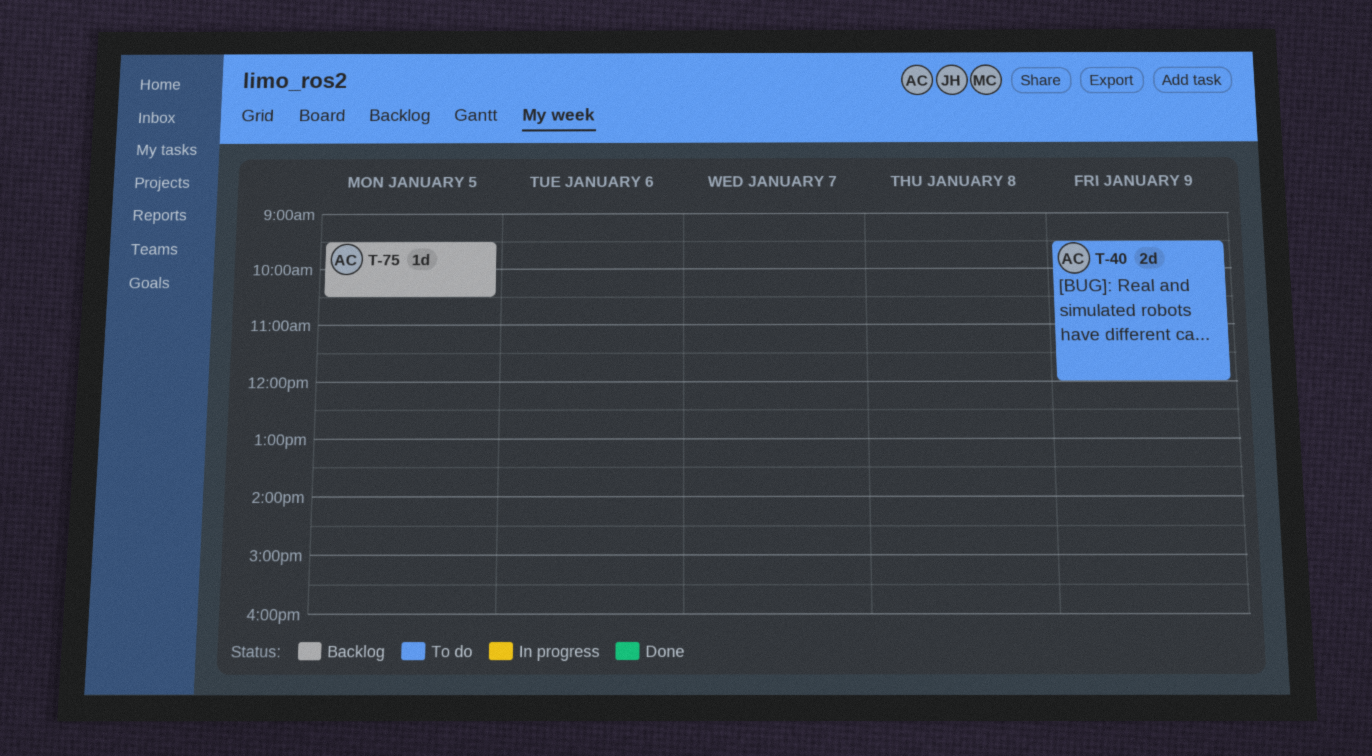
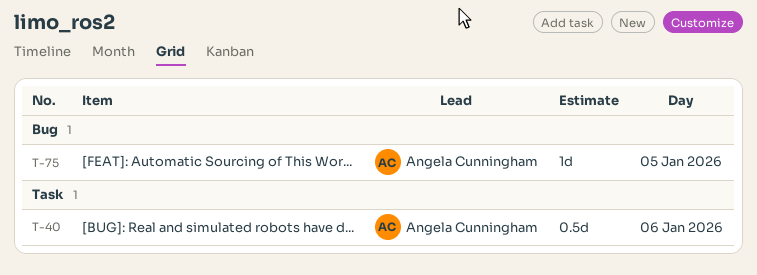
T-40, estimate: 2d -> 0.5d
T-40, day: Jan 9 -> Jan 6

